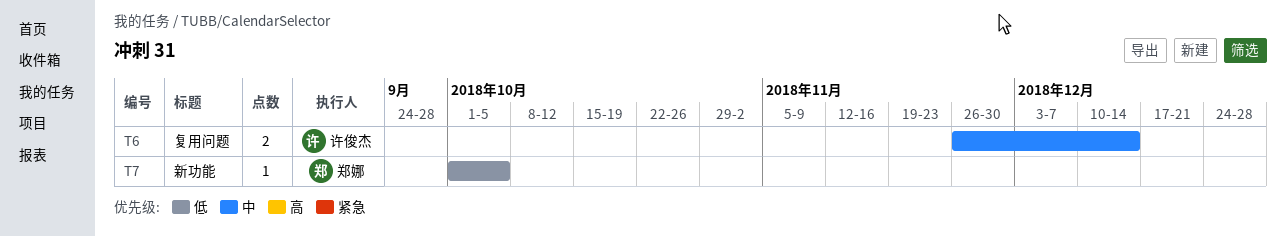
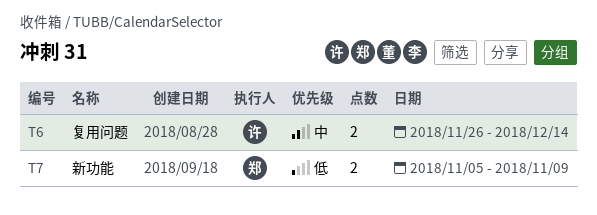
T7, estimate: 1 -> 2
T7, start: Oct 1 -> Nov 5
T7, due: Oct 5 -> Nov 9

